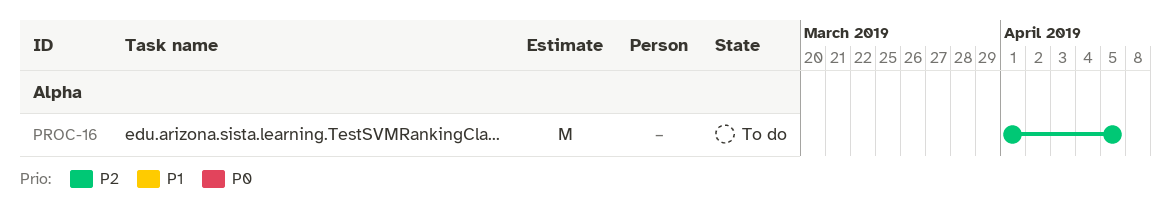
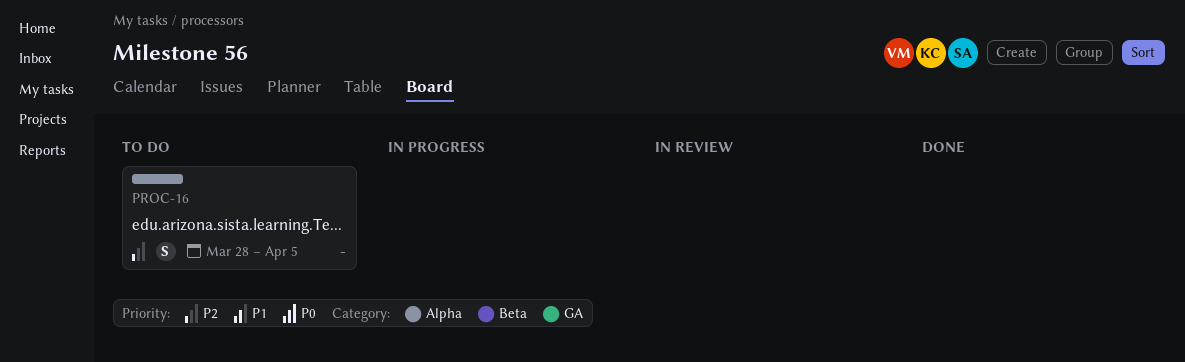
PROC-16, estimate: M -> S
PROC-16, start: Apr 1 -> Mar 28

